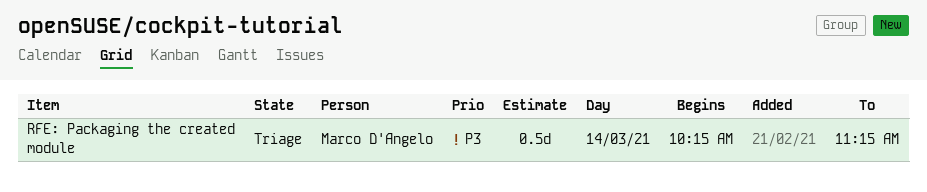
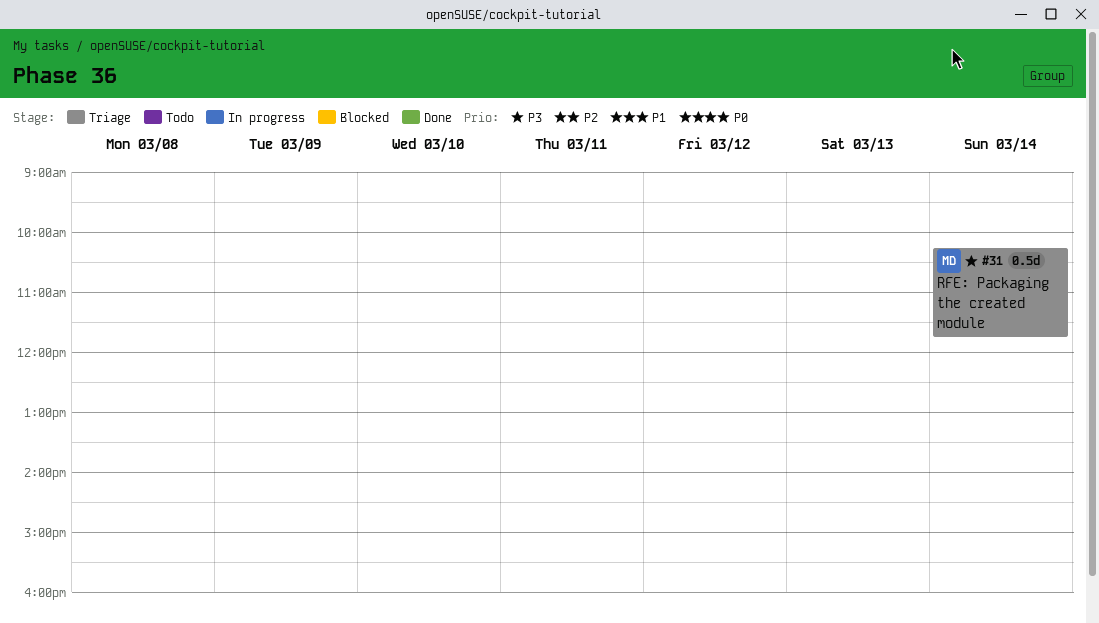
RFE: Packaging the created module, ends: 11:15 -> 11:45

